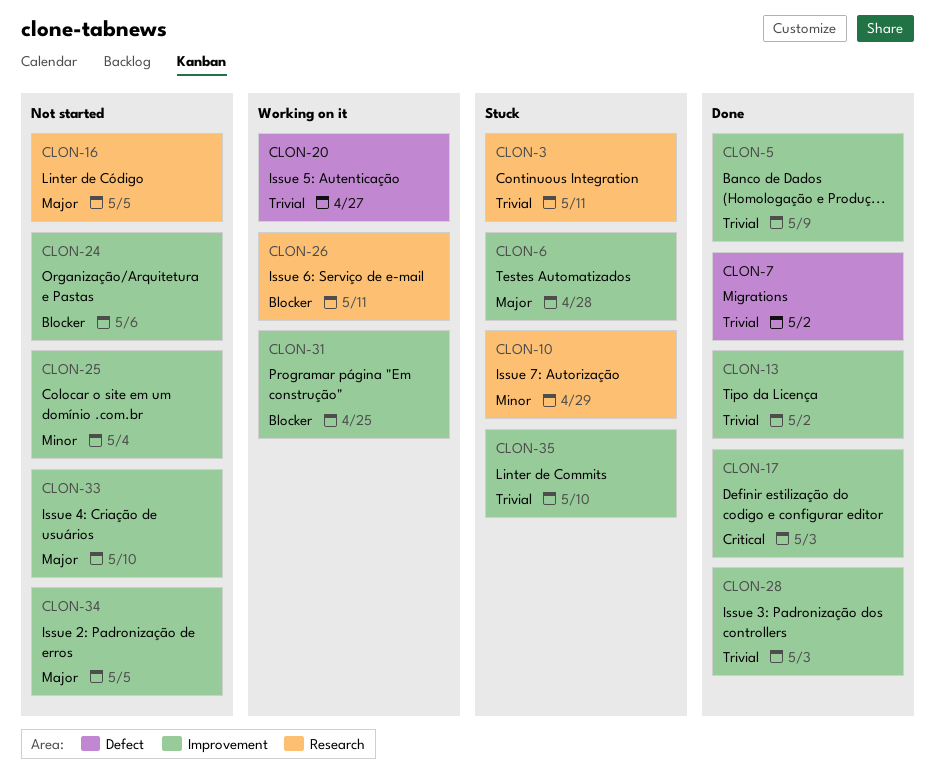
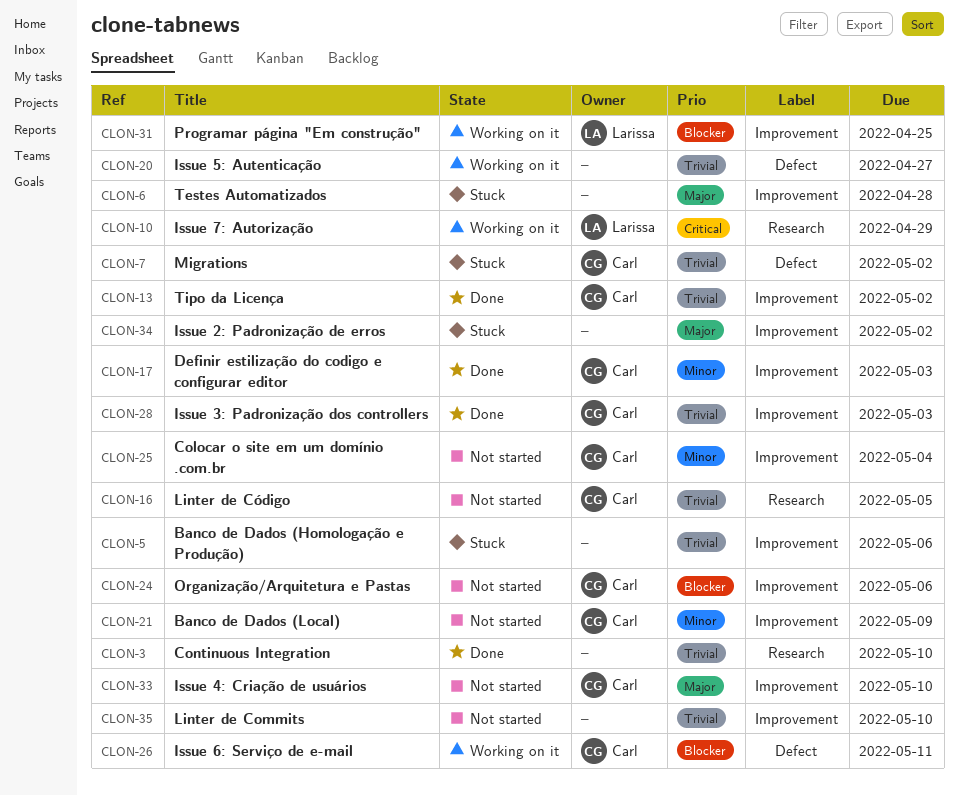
CLON-3, status: Stuck -> Done
CLON-3, due: May 11 -> May 10
CLON-5, status: Done -> Stuck
CLON-5, due: May 9 -> May 6
CLON-7, status: Done -> Stuck
CLON-10, status: Stuck -> Working on it
CLON-10, priority: Minor -> Critical
CLON-16, priority: Major -> Trivial
CLON-17, priority: Critical -> Minor
CLON-21: none -> present
CLON-26, label: Research -> Defect
CLON-34, status: Not started -> Stuck
CLON-34, due: May 5 -> May 2
CLON-35, status: Stuck -> Not started

